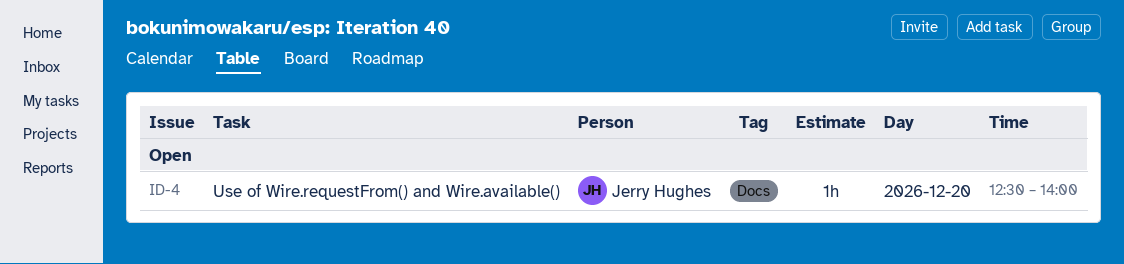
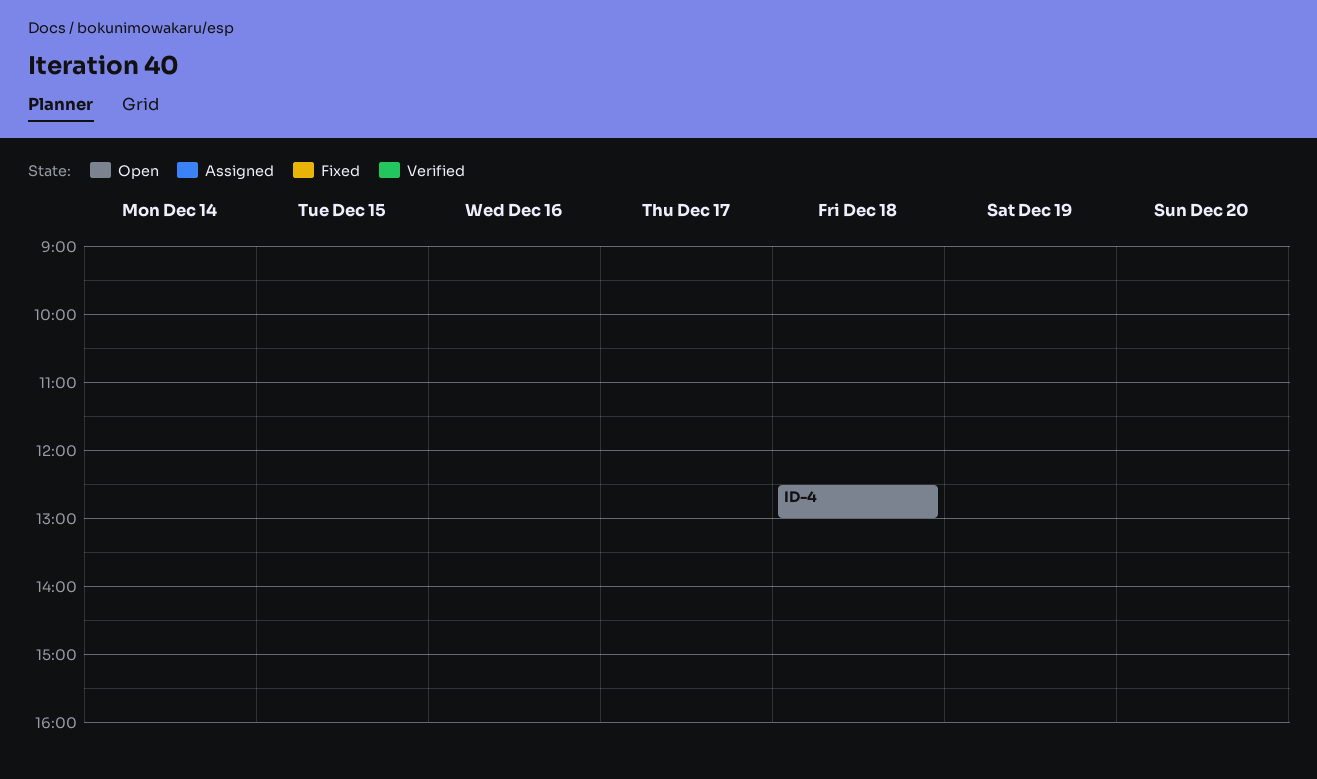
ID-4, day: Dec 20 -> Dec 18
ID-4, ends: 14:00 -> 13:00

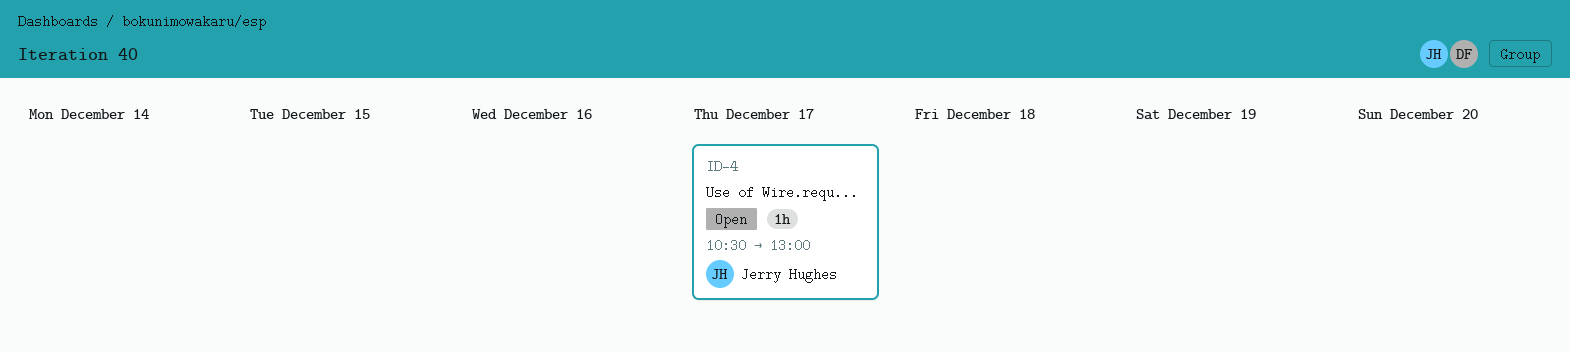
ID-4, day: Dec 18 -> Dec 17
ID-4, begins: 12:30 -> 10:30

